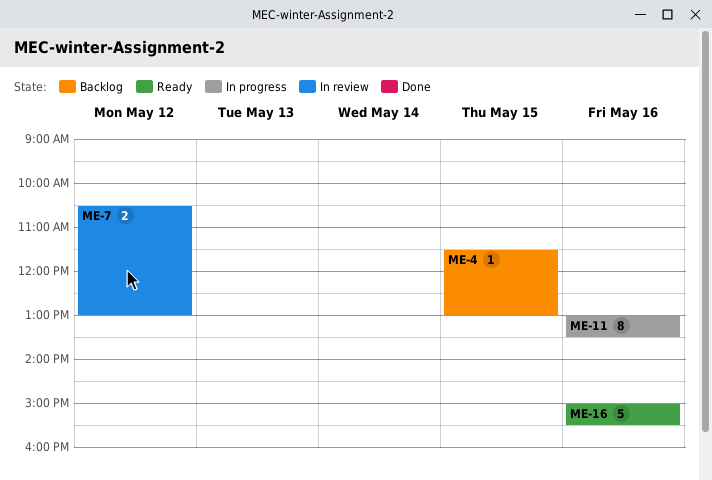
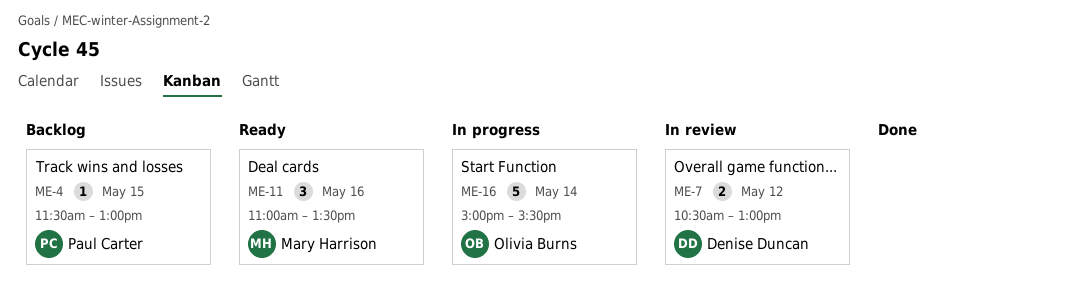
ME-11, status: In progress -> Ready
ME-11, estimate: 8 -> 3
ME-11, begins: 13:00 -> 11:00
ME-16, status: Ready -> In progress
ME-16, day: May 16 -> May 14

